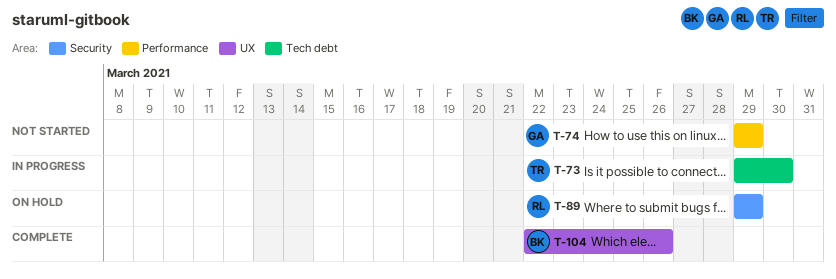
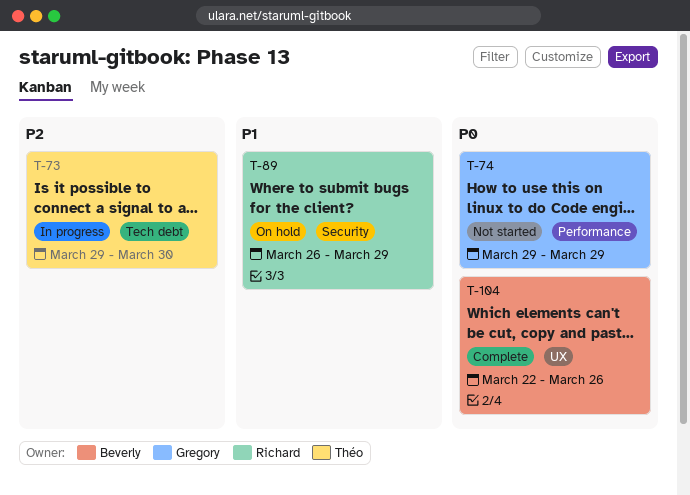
T-89, start: Mar 29 -> Mar 26

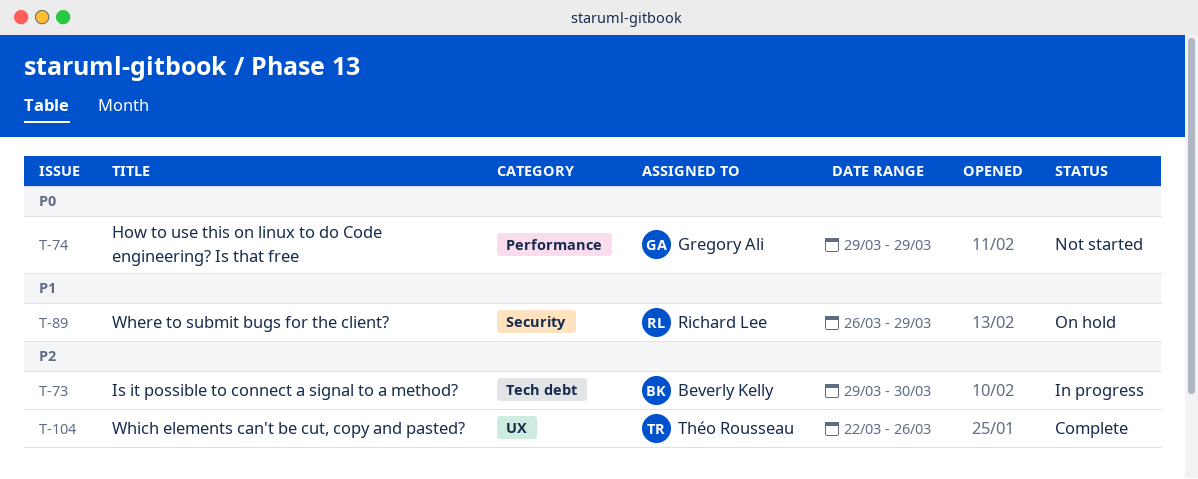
T-73, owner: Théo Rousseau -> Beverly Kelly
T-104, owner: Beverly Kelly -> Théo Rousseau
T-104, priority: P0 -> P2

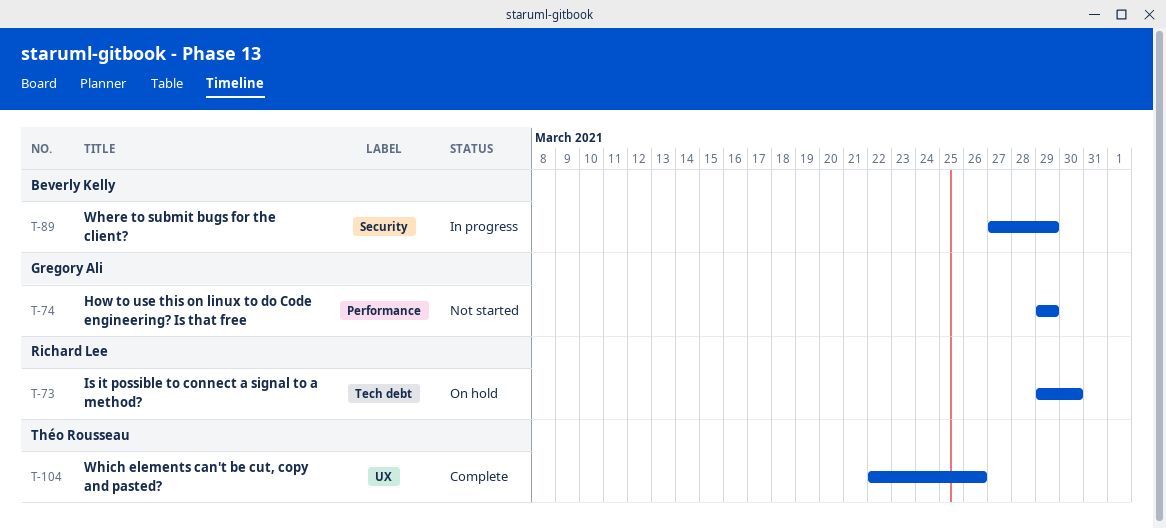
T-73, status: In progress -> On hold
T-73, owner: Beverly Kelly -> Richard Lee
T-89, status: On hold -> In progress
T-89, owner: Richard Lee -> Beverly Kelly
T-89, start: Mar 26 -> Mar 27

